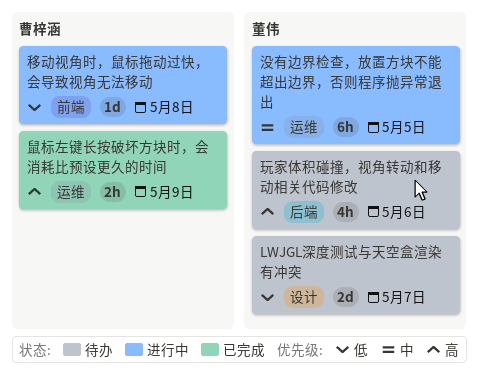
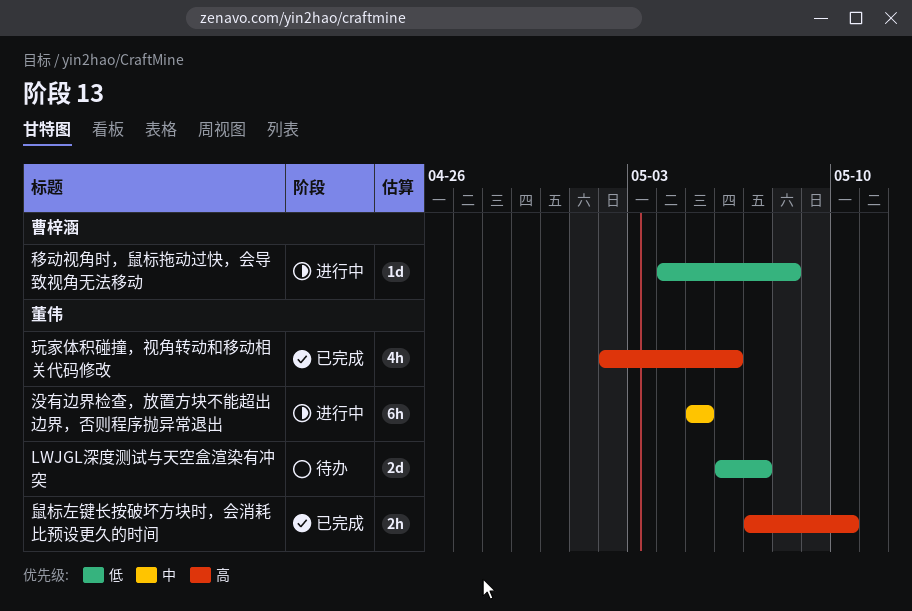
玩家体积碰撞，视角转动和移动相关代码修改, status: 待办 -> 已完成
鼠标左键长按破坏方块时，会消耗比预设更久的时间, owner: 曹梓涵 -> 董伟
鼠标左键长按破坏方块时，会消耗比预设更久的时间, due: May 9 -> May 10

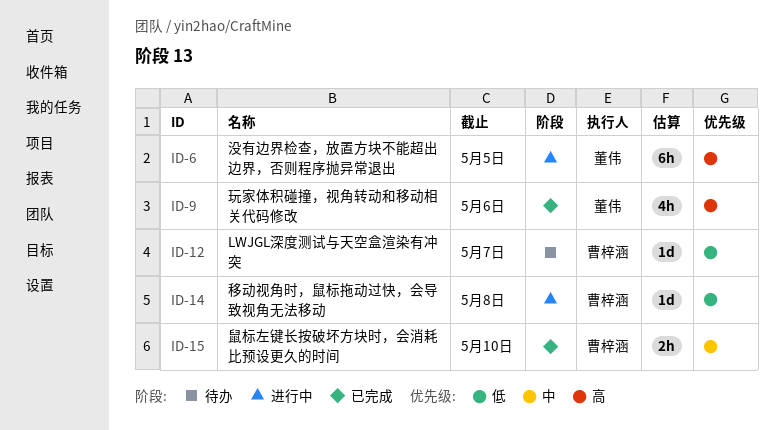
LWJGL深度测试与天空盒渲染有冲突, owner: 董伟 -> 曹梓涵
LWJGL深度测试与天空盒渲染有冲突, estimate: 2d -> 1d
没有边界检查，放置方块不能超出边界，否则程序抛异常退出, priority: 中 -> 高
鼠标左键长按破坏方块时，会消耗比预设更久的时间, owner: 董伟 -> 曹梓涵
鼠标左键长按破坏方块时，会消耗比预设更久的时间, priority: 高 -> 中

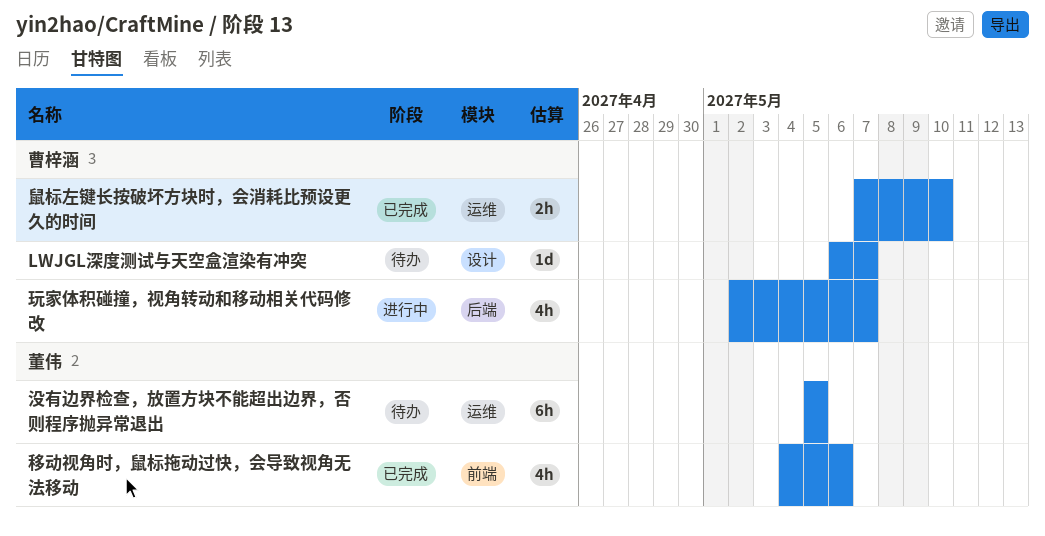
没有边界检查，放置方块不能超出边界，否则程序抛异常退出, status: 进行中 -> 待办
玩家体积碰撞，视角转动和移动相关代码修改, status: 已完成 -> 进行中
玩家体积碰撞，视角转动和移动相关代码修改, owner: 董伟 -> 曹梓涵
玩家体积碰撞，视角转动和移动相关代码修改, due: May 6 -> May 7
移动视角时，鼠标拖动过快，会导致视角无法移动, status: 进行中 -> 已完成
移动视角时，鼠标拖动过快，会导致视角无法移动, owner: 曹梓涵 -> 董伟
移动视角时，鼠标拖动过快，会导致视角无法移动, estimate: 1d -> 4h
移动视角时，鼠标拖动过快，会导致视角无法移动, due: May 8 -> May 6

